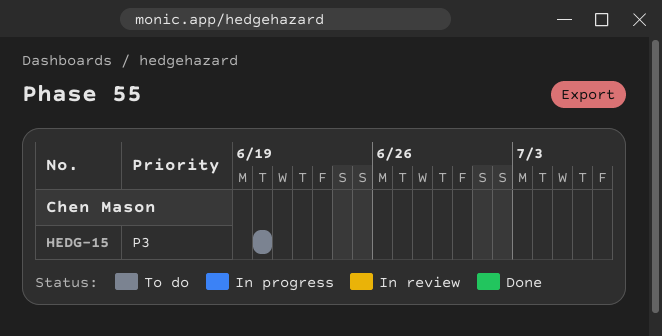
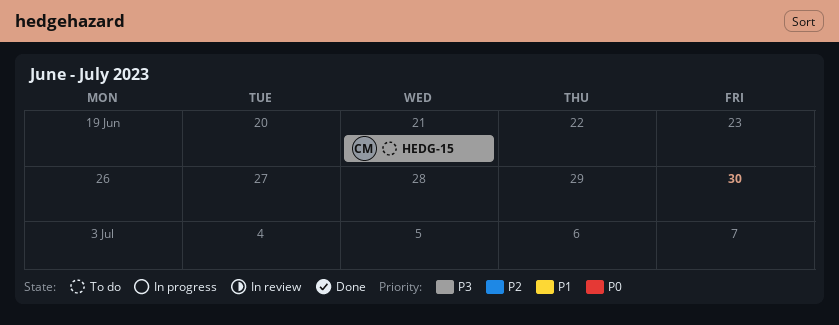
HEDG-15, start: Jun 20 -> Jun 21
HEDG-15, due: Jun 20 -> Jun 21

